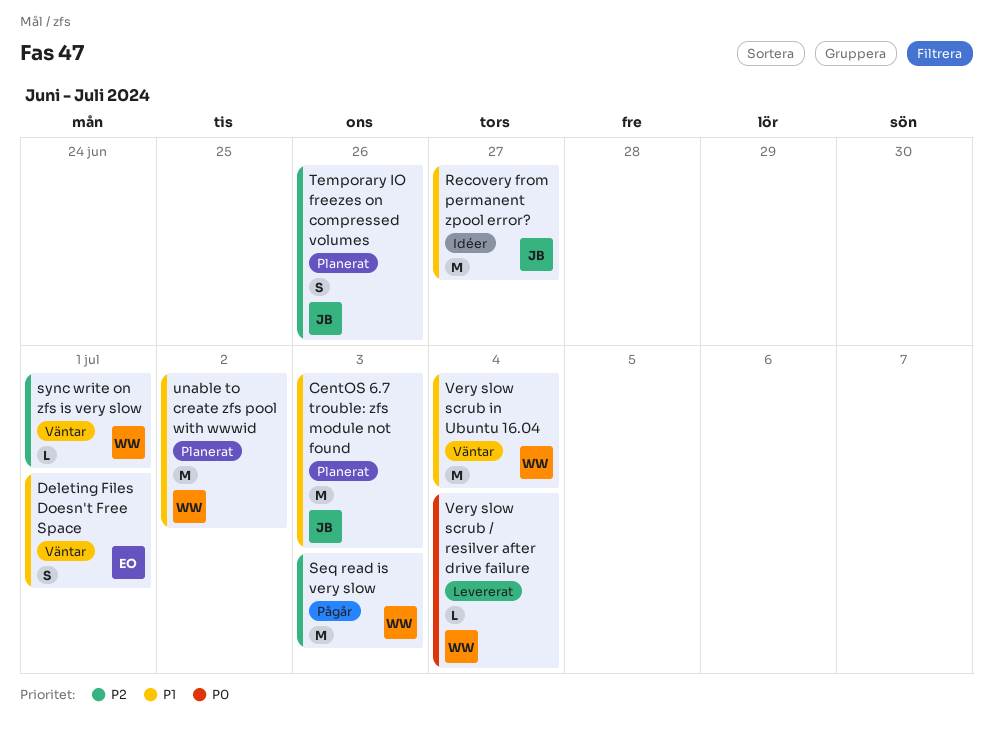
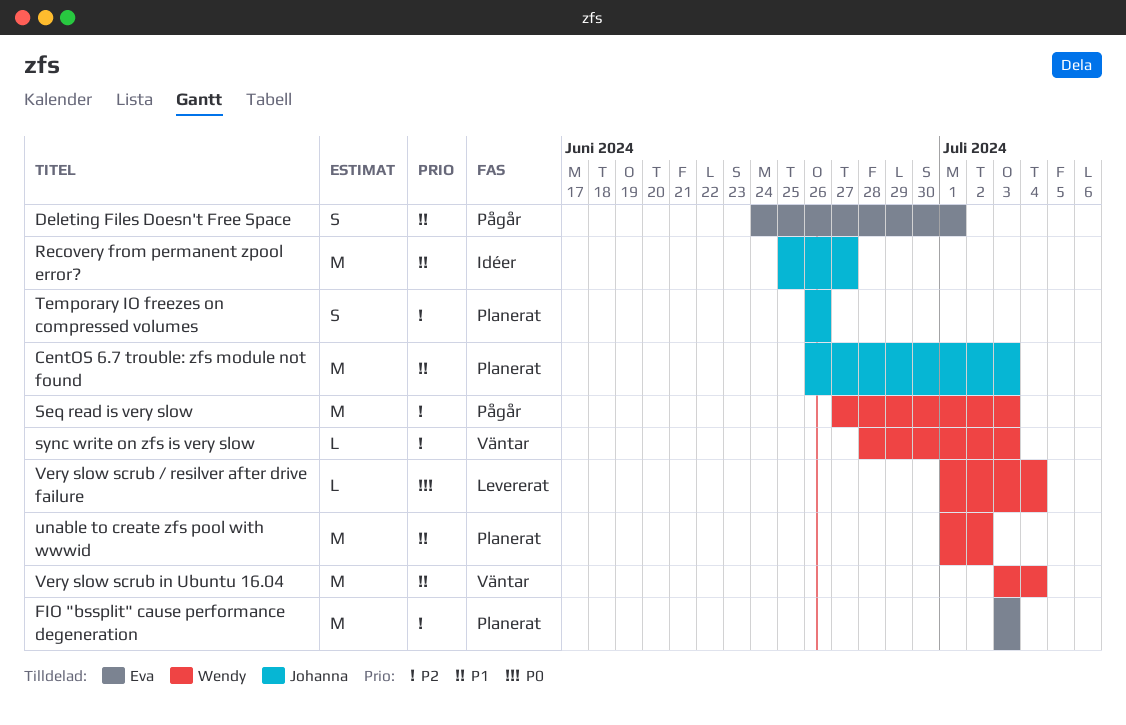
Deleting Files Doesn't Free Space, status: Väntar -> Pågår
FIO "bssplit" cause performance degeneration: none -> present
sync write on zfs is very slow, due: Jul 1 -> Jul 3

